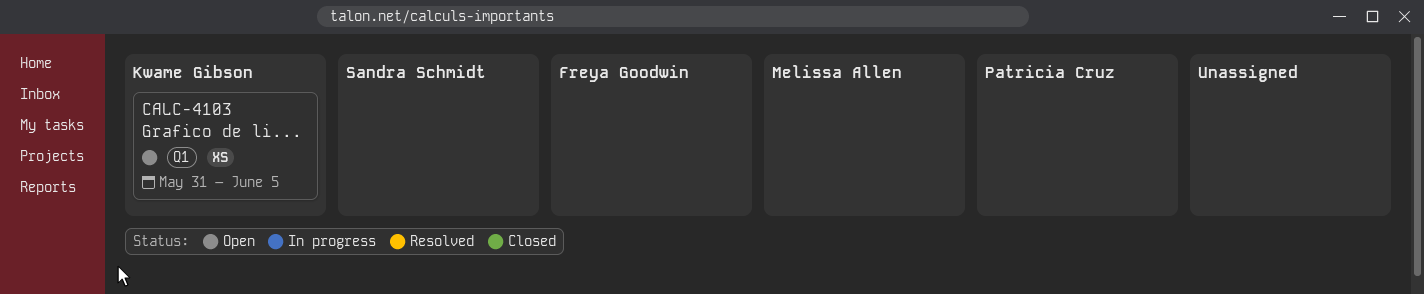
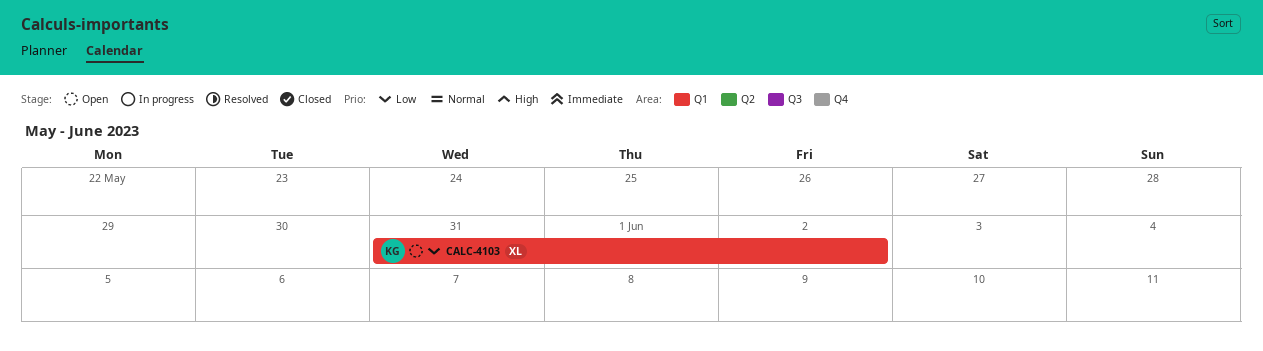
CALC-4103, estimate: XS -> XL
CALC-4103, due: Jun 5 -> Jun 2

